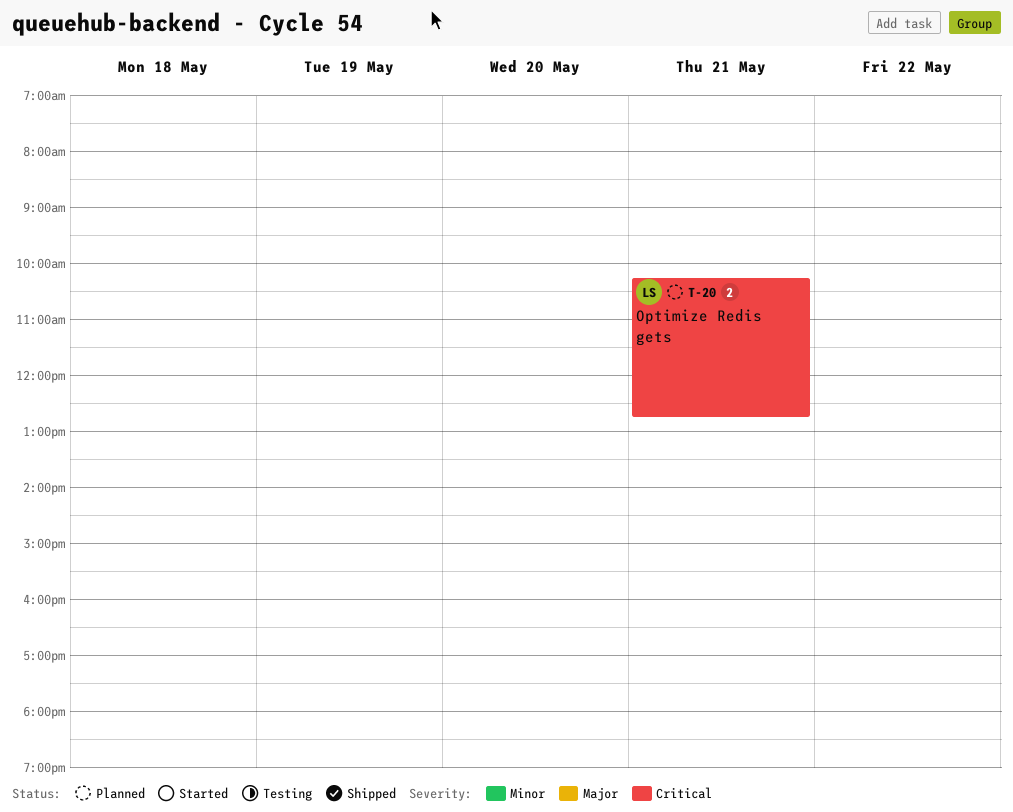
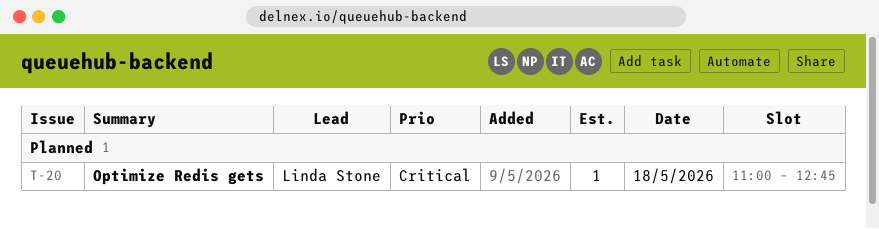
T-20, estimate: 2 -> 1
T-20, day: May 21 -> May 18
T-20, begins: 10:15 -> 11:00

